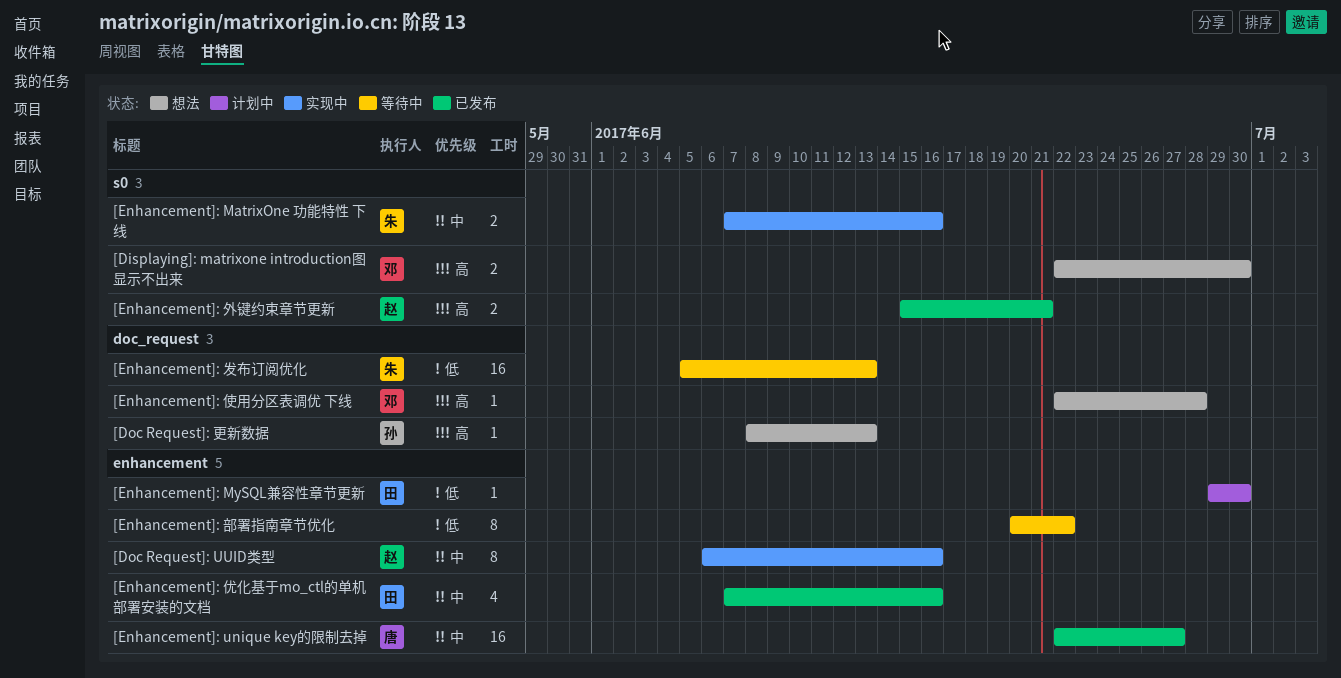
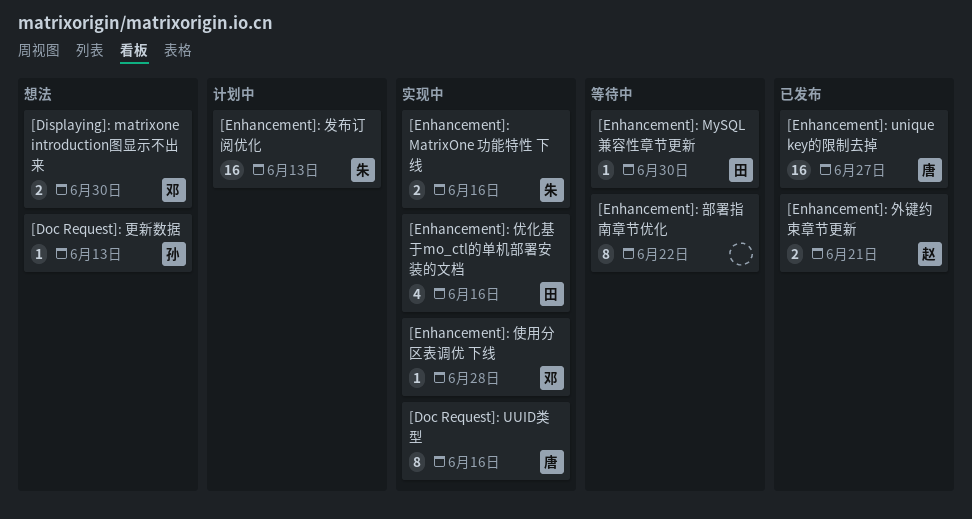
[Doc Request]: UUID类型, owner: 赵 -> 唐
[Enhancement]: MySQL兼容性章节更新, status: 计划中 -> 等待中
[Enhancement]: 优化基于mo_ctl的单机部署安装的文档, status: 已发布 -> 实现中
[Enhancement]: 使用分区表调优 下线, status: 想法 -> 实现中
[Enhancement]: 发布订阅优化, status: 等待中 -> 计划中

